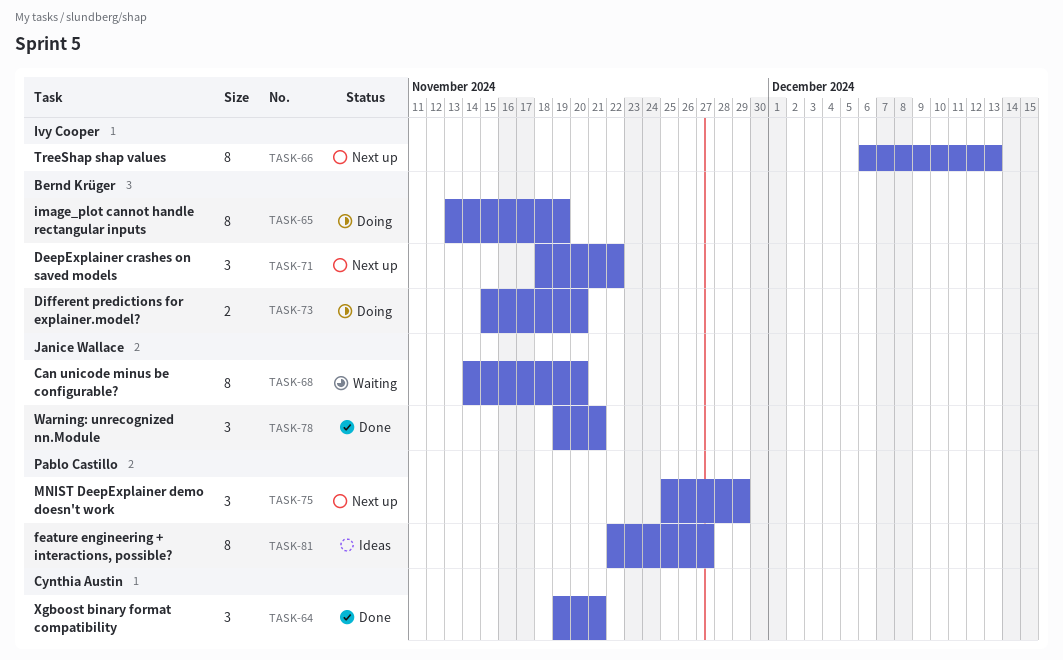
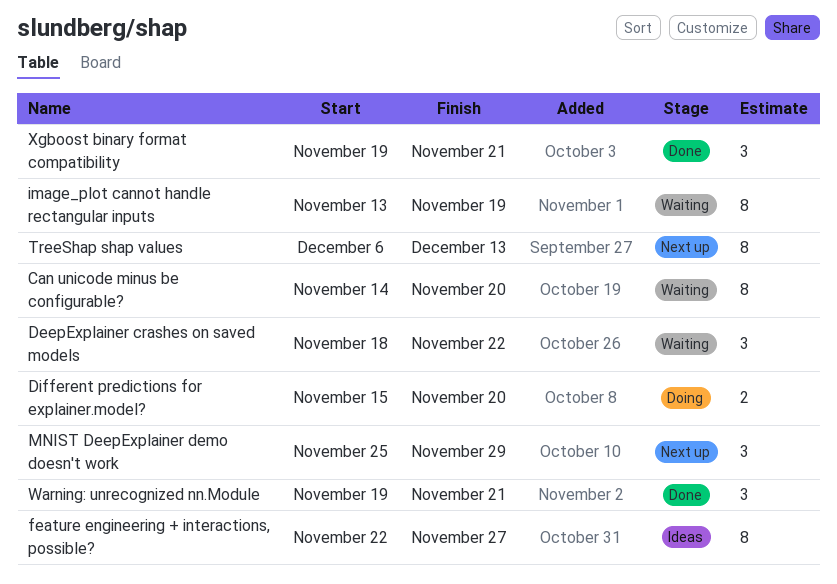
DeepExplainer crashes on saved models, status: Next up -> Waiting
image_plot cannot handle rectangular inputs, status: Doing -> Waiting

